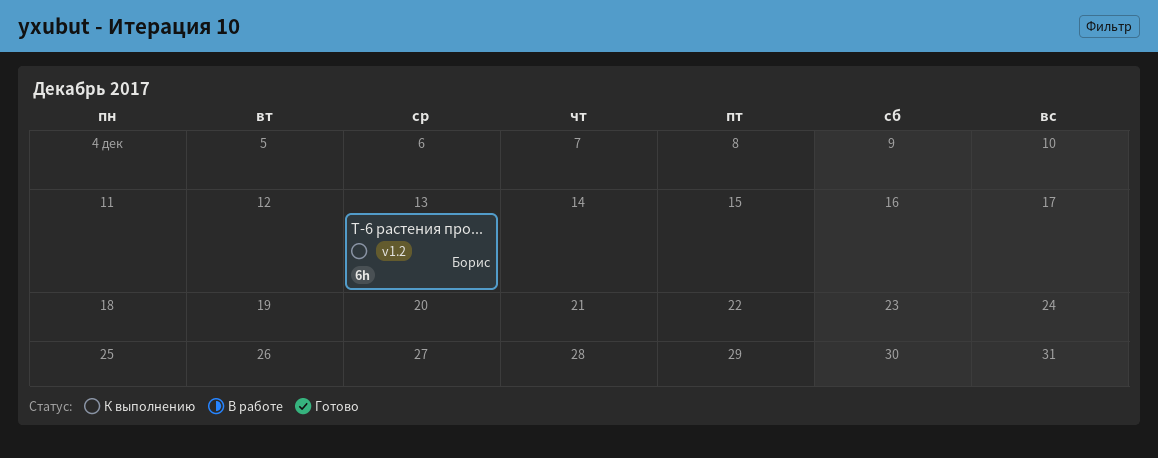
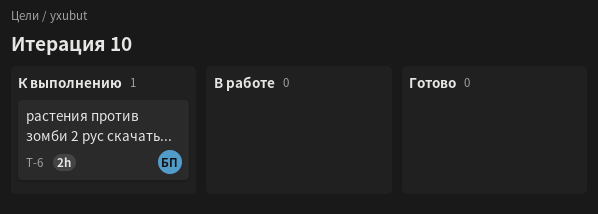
T-6, estimate: 6h -> 2h

